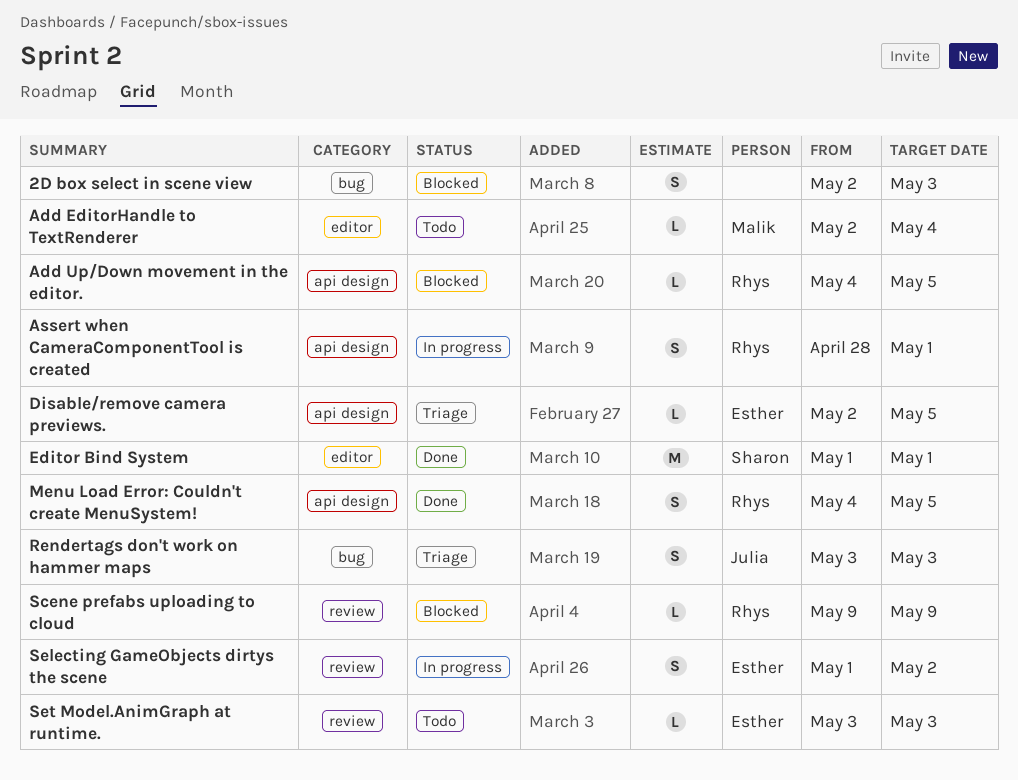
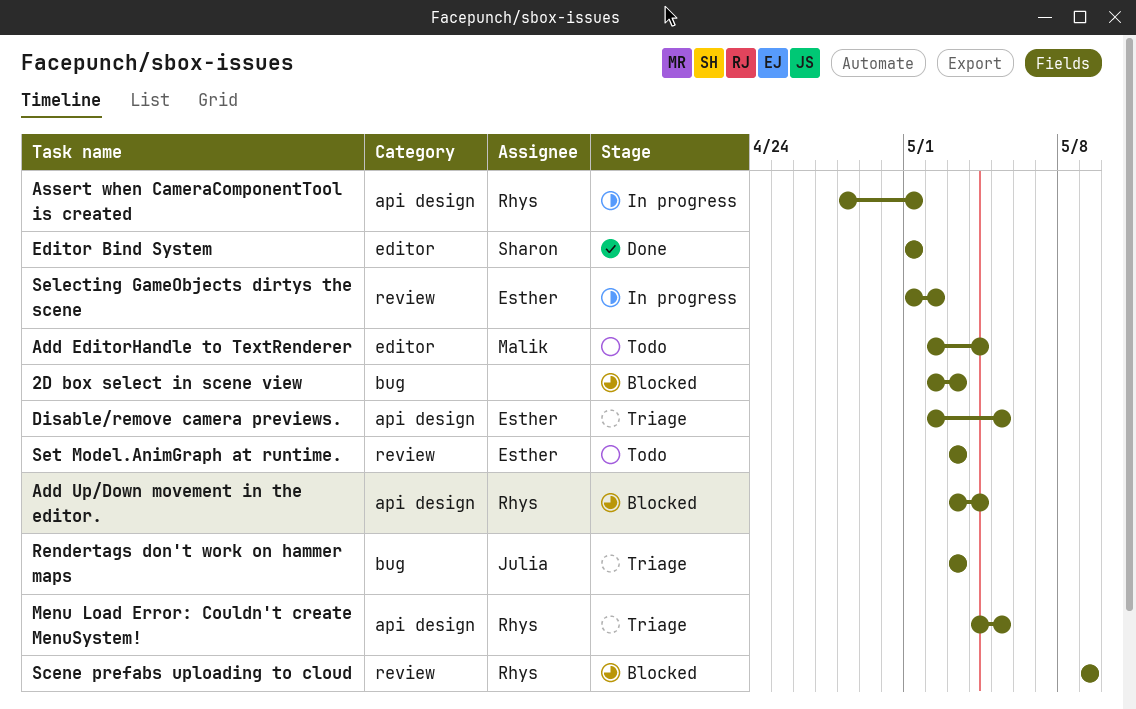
Add Up/Down movement in the editor., start: May 4 -> May 3
Add Up/Down movement in the editor., due: May 5 -> May 4
Menu Load Error: Couldn't create MenuSystem!, status: Done -> Triage

